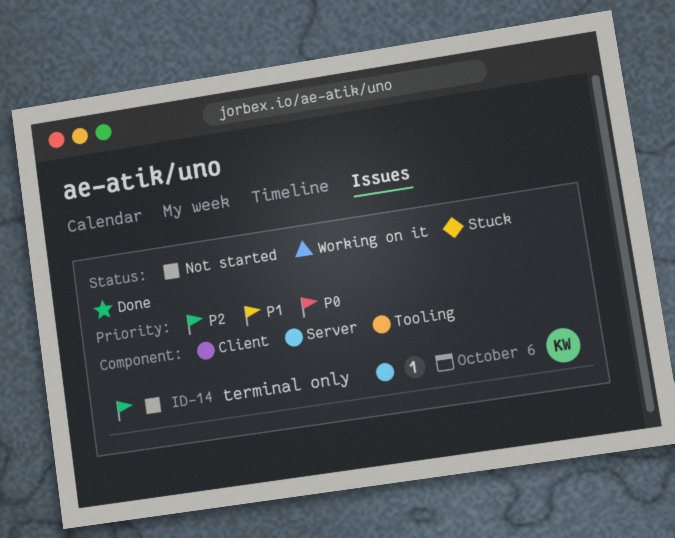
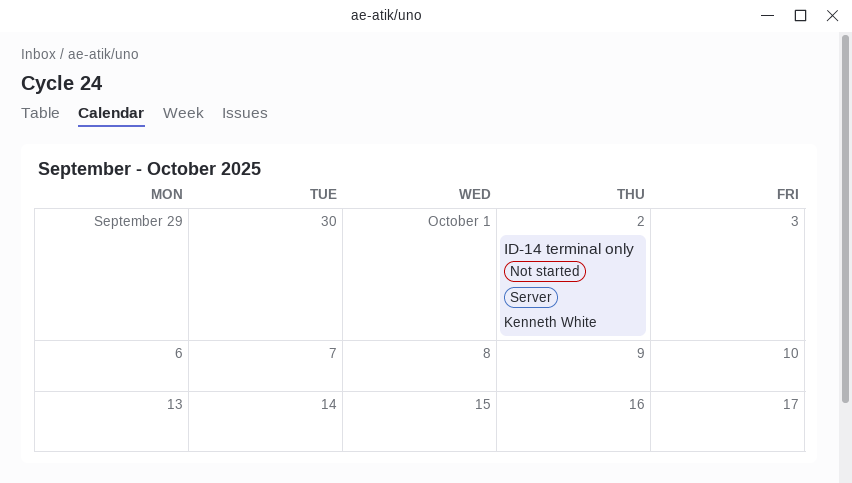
ID-14, due: Oct 6 -> Oct 2

